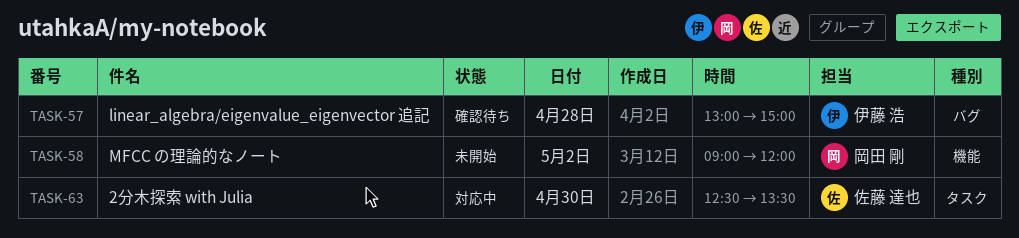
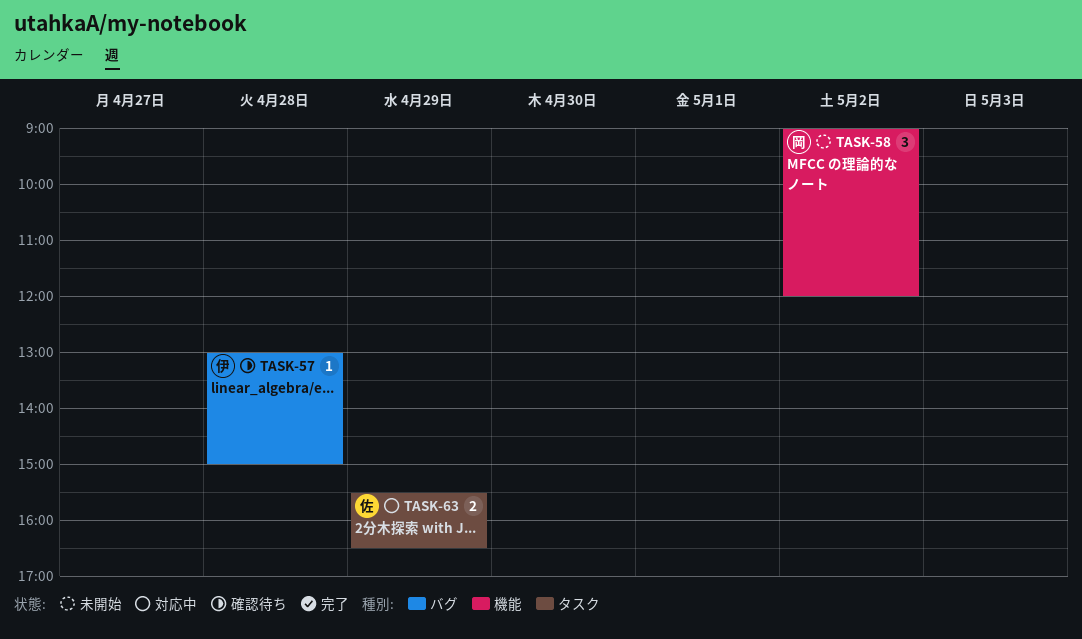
TASK-63, day: Apr 30 -> Apr 29
TASK-63, begins: 12:30 -> 15:30
TASK-63, ends: 13:30 -> 16:30

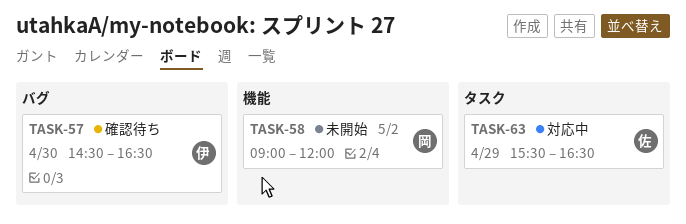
TASK-57, day: Apr 28 -> Apr 30
TASK-57, begins: 13:00 -> 14:30
TASK-57, ends: 15:00 -> 16:30

